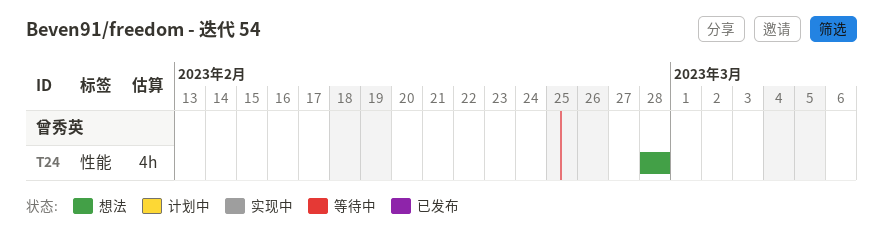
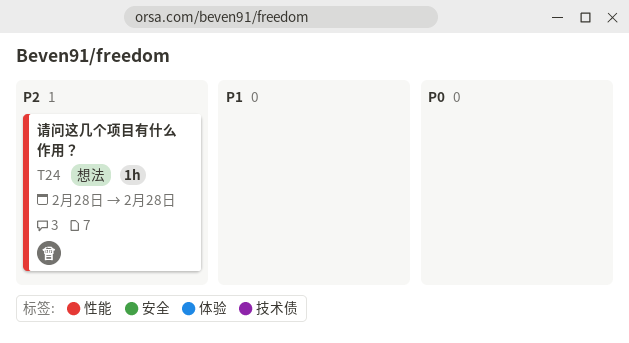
T24, estimate: 4h -> 1h

